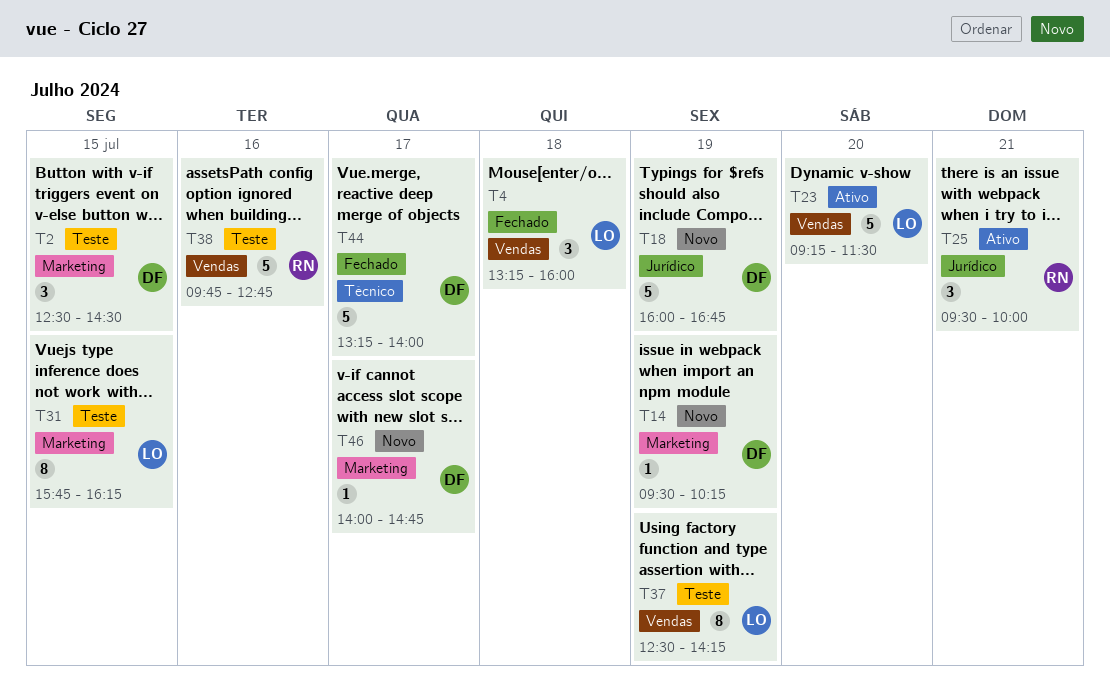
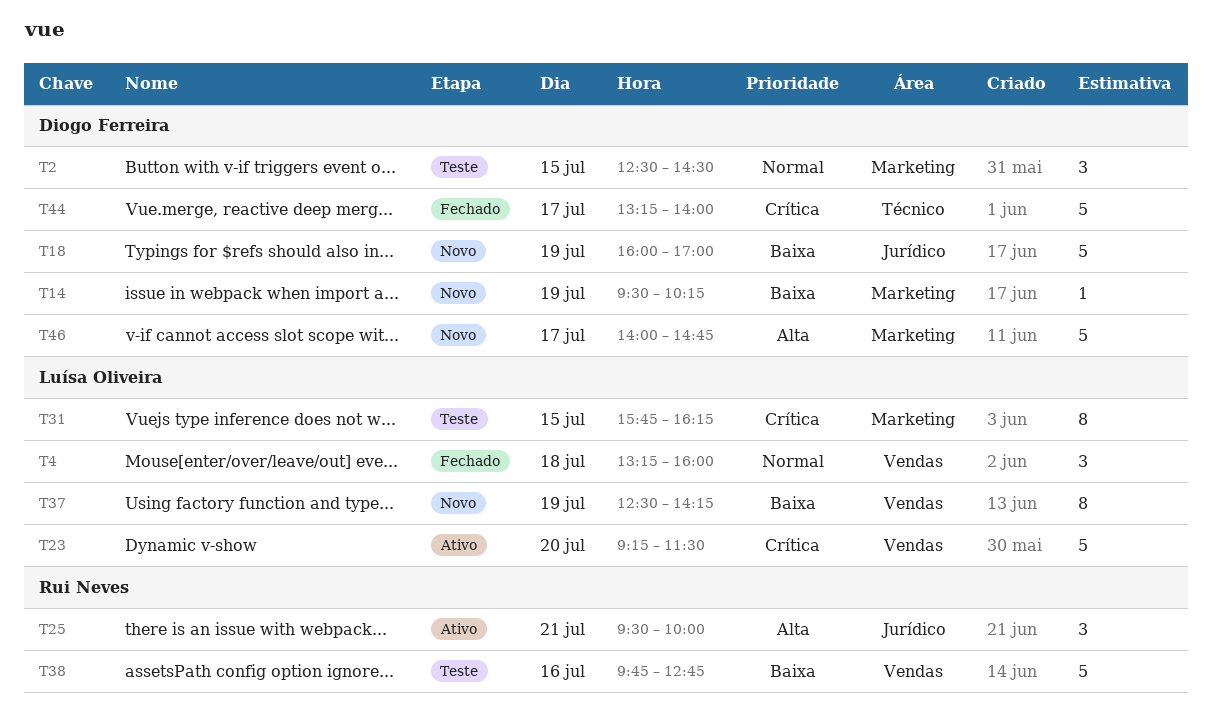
T18, ends: 16:45 -> 17:00
T37, status: Teste -> Novo
T46, estimate: 1 -> 5

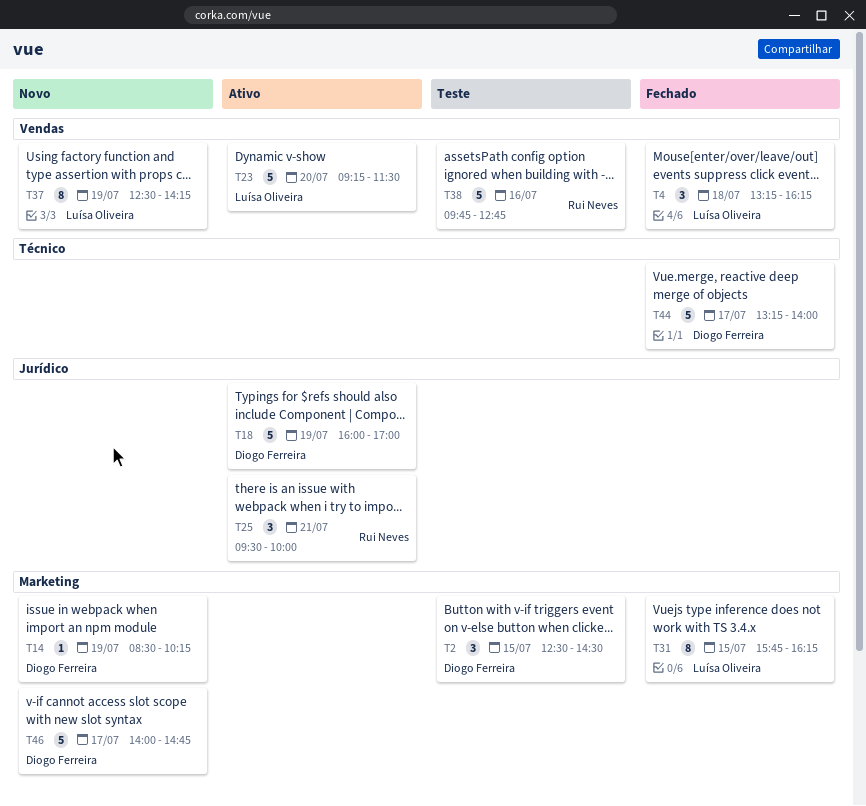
T4, ends: 16:00 -> 16:15
T14, begins: 09:30 -> 08:30
T18, status: Novo -> Ativo
T31, status: Teste -> Fechado

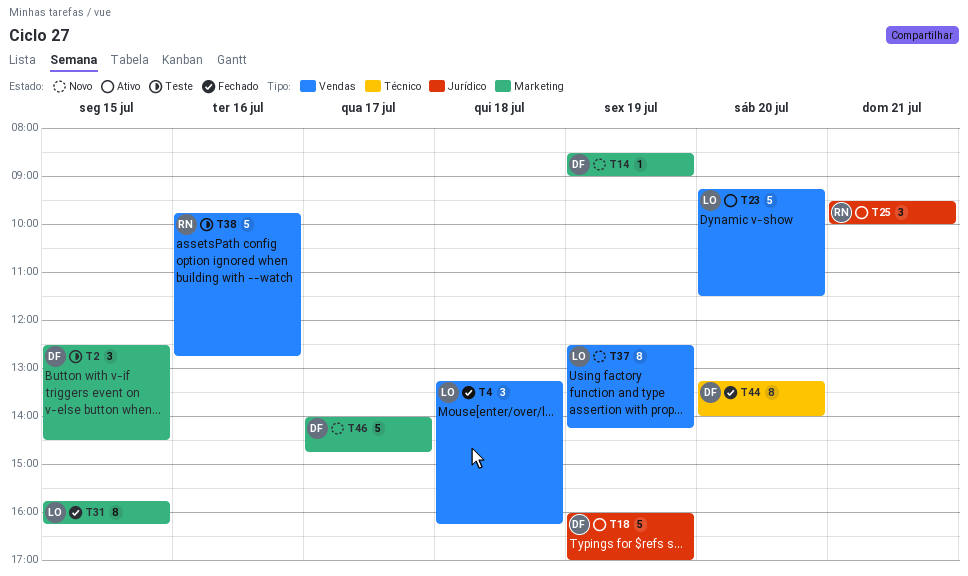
T14, ends: 10:15 -> 09:00
T44, estimate: 5 -> 8
T44, day: Jul 17 -> Jul 20

